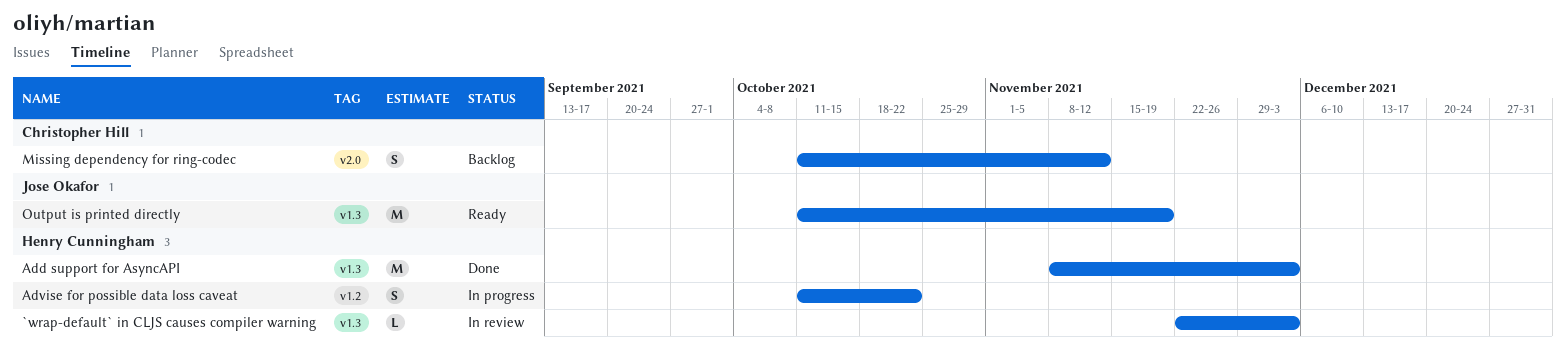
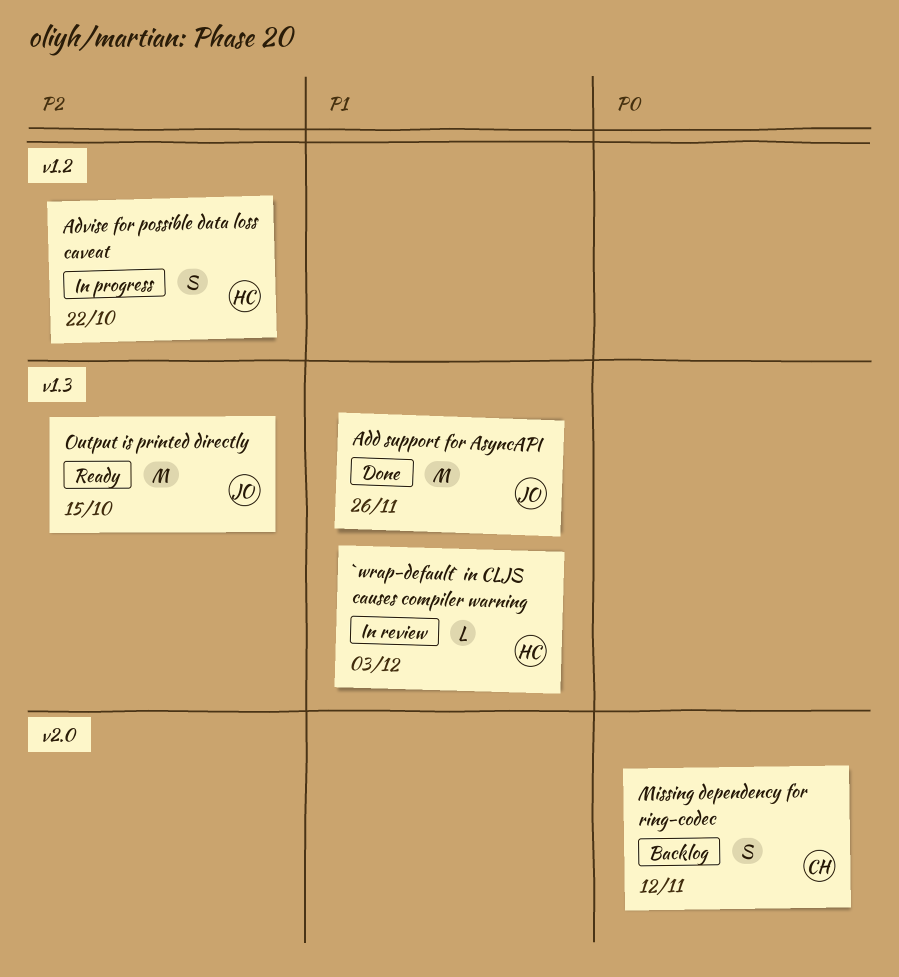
Add support for AsyncAPI, owner: Henry Cunningham -> Jose Okafor
Add support for AsyncAPI, due: Dec 3 -> Nov 26
Output is printed directly, due: Nov 19 -> Oct 15

